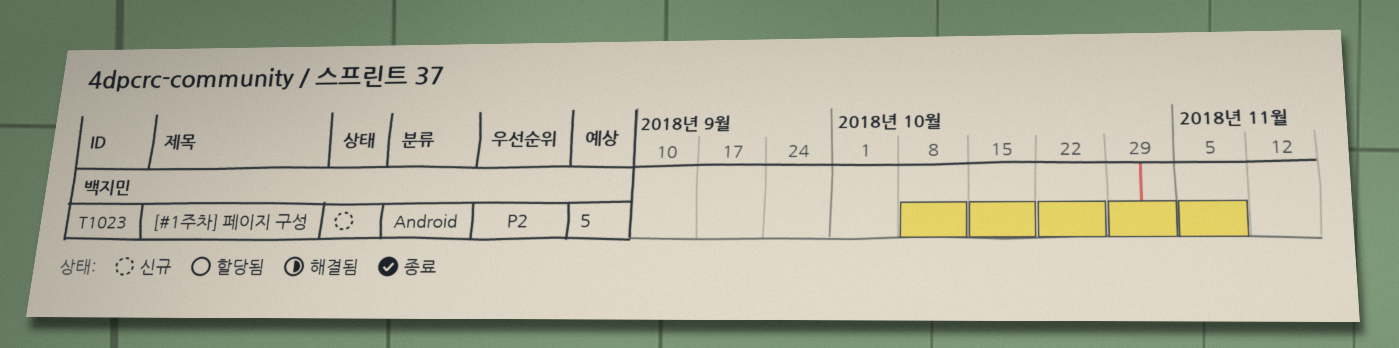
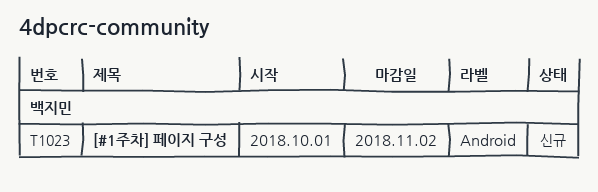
T1023, start: Oct 8 -> Oct 1
T1023, due: Nov 9 -> Nov 2

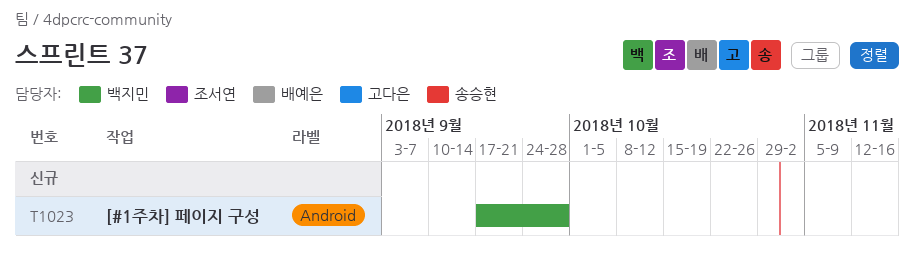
T1023, start: Oct 1 -> Sep 17
T1023, due: Nov 2 -> Sep 28

